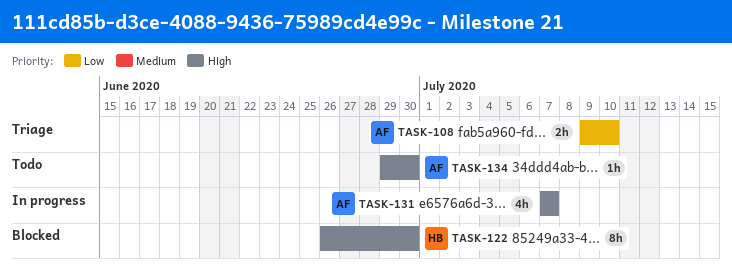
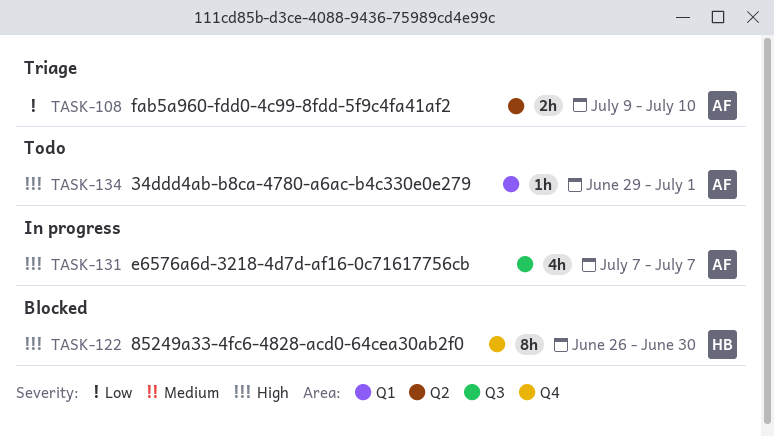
TASK-134, due: Jun 30 -> Jul 1

